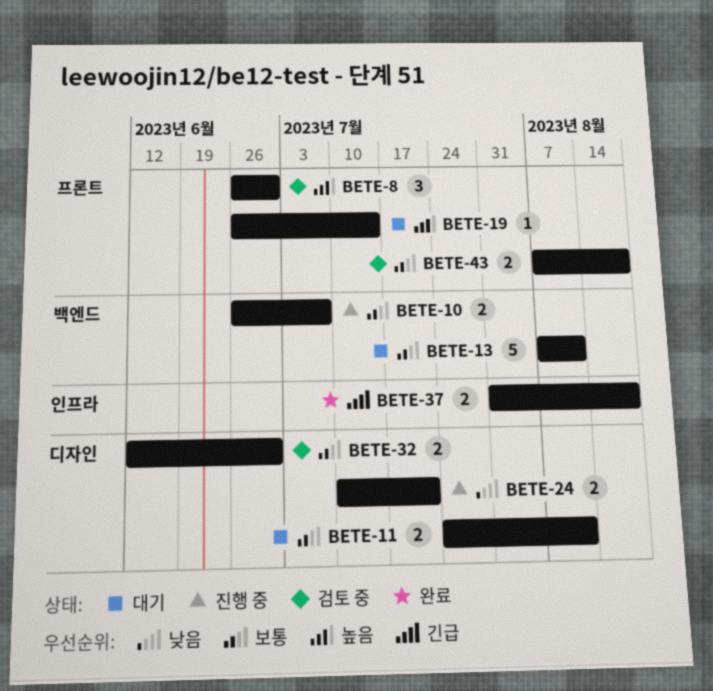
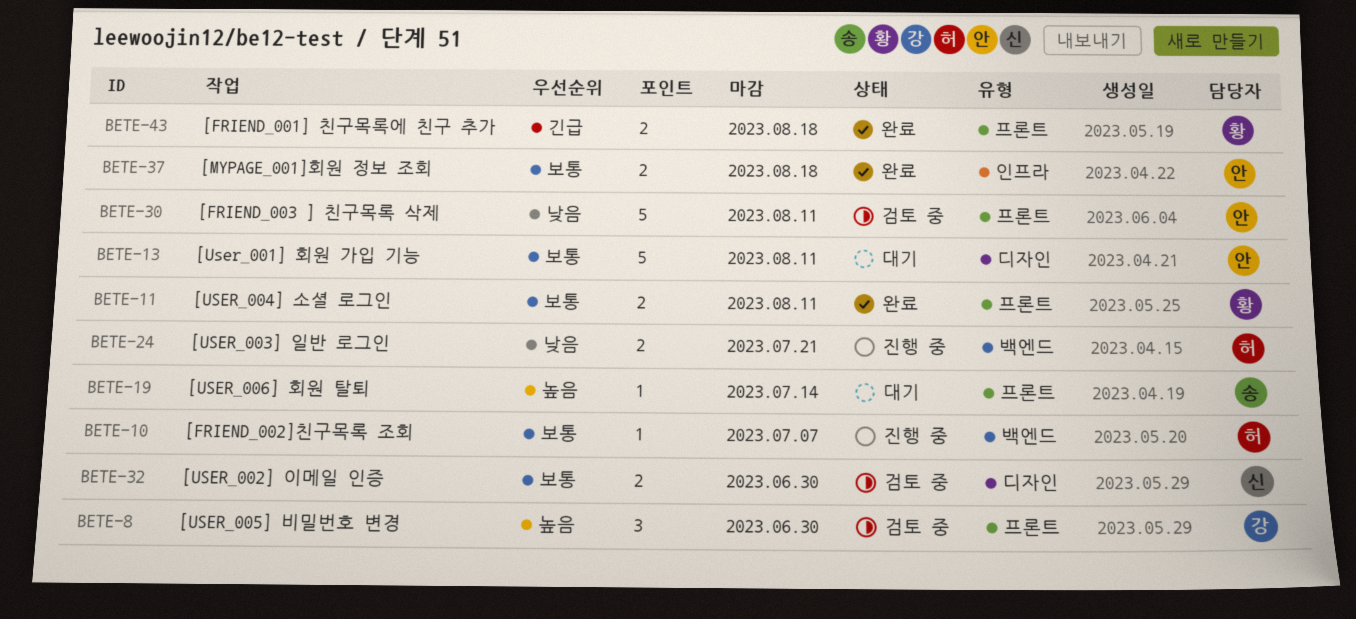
BETE-10, estimate: 2 -> 1
BETE-11, status: 대기 -> 완료
BETE-11, label: 디자인 -> 프론트
BETE-13, label: 백엔드 -> 디자인
BETE-24, label: 디자인 -> 백엔드
BETE-30: none -> present
BETE-37, priority: 긴급 -> 보통
BETE-43, status: 검토 중 -> 완료
BETE-43, priority: 보통 -> 긴급

